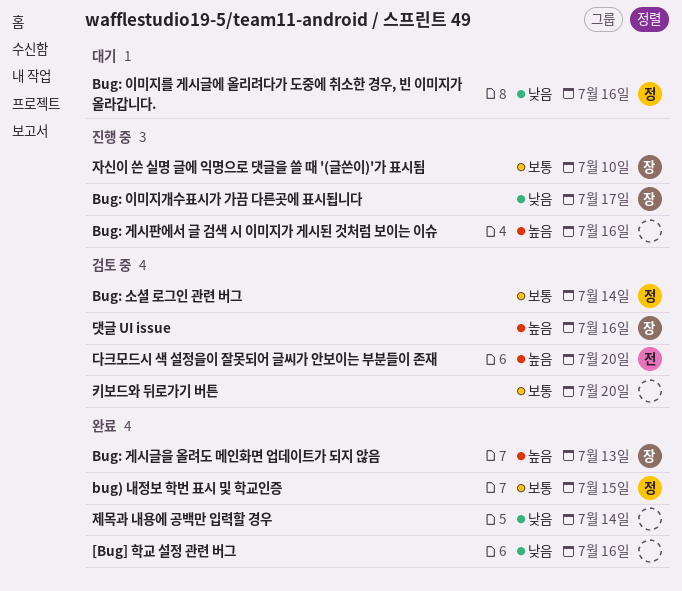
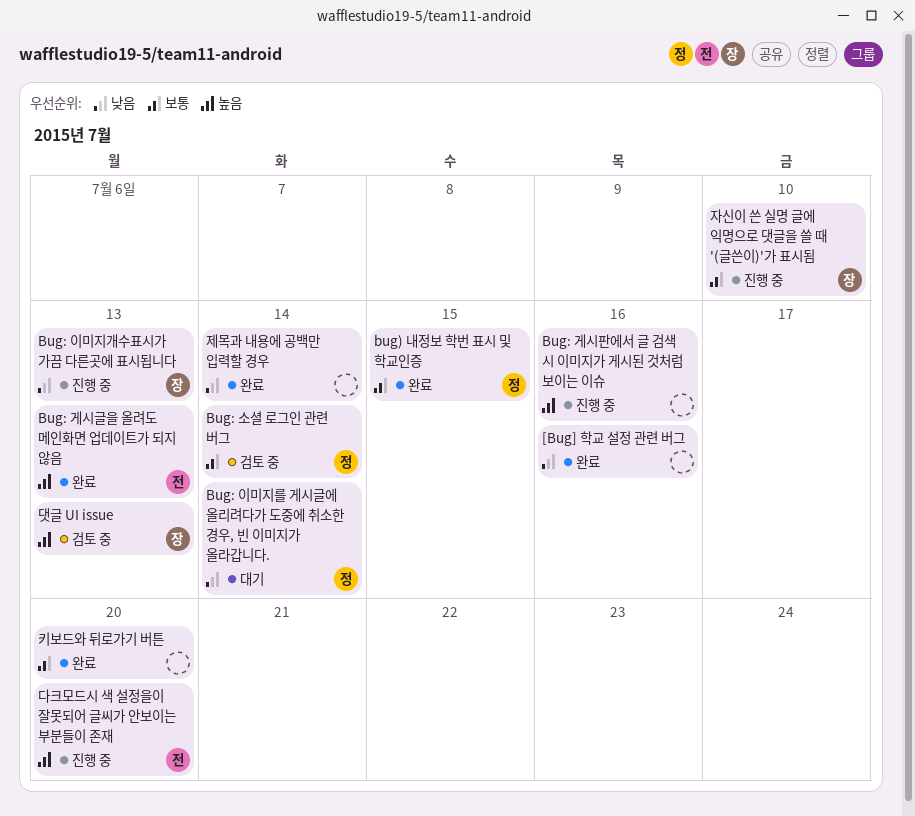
Bug: 게시글을 올려도 메인화면 업데이트가 되지 않음, owner: 장 -> 전
Bug: 이미지개수표시가 가끔 다른곳에 표시됩니다, due: Jul 17 -> Jul 13
Bug: 이미지를 게시글에 올리려다가 도중에 취소한 경우, 빈 이미지가 올라갑니다., due: Jul 16 -> Jul 14
다크모드시 색 설정을이 잘못되어 글씨가 안보이는 부분들이 존재, status: 검토 중 -> 진행 중
댓글 UI issue, due: Jul 16 -> Jul 13
키보드와 뒤로가기 버튼, status: 검토 중 -> 완료

